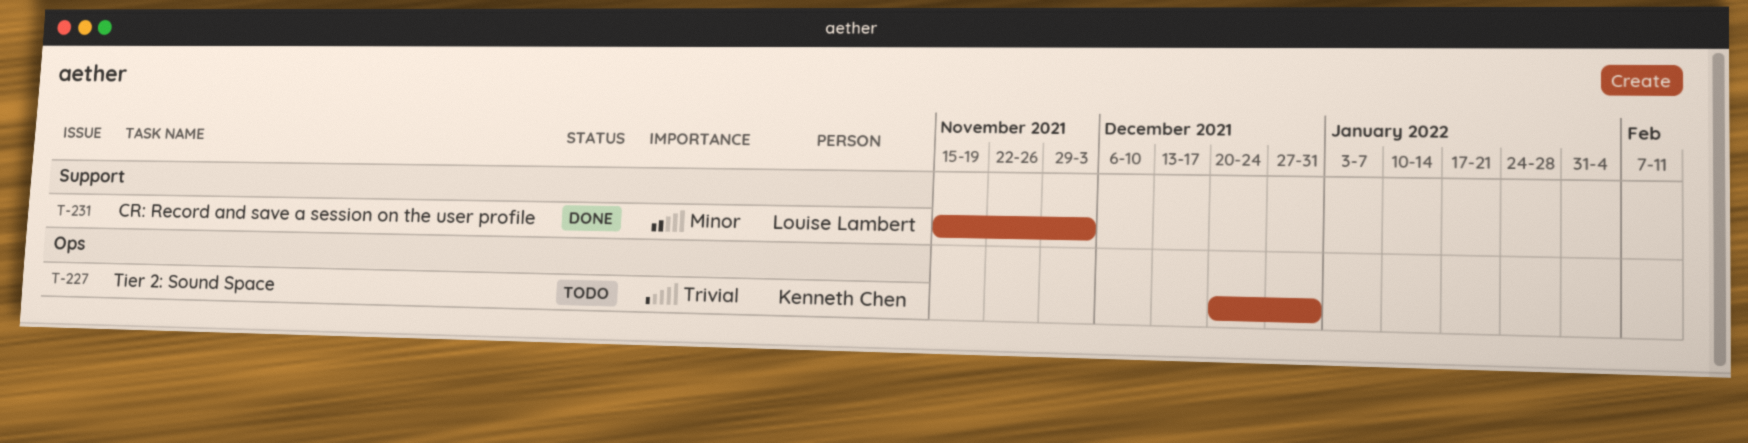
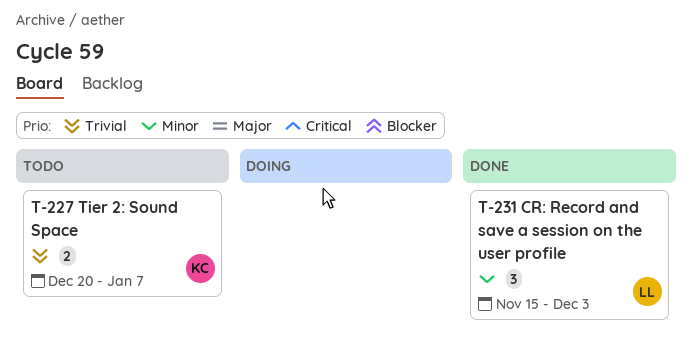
T-227, due: Dec 31 -> Jan 7

